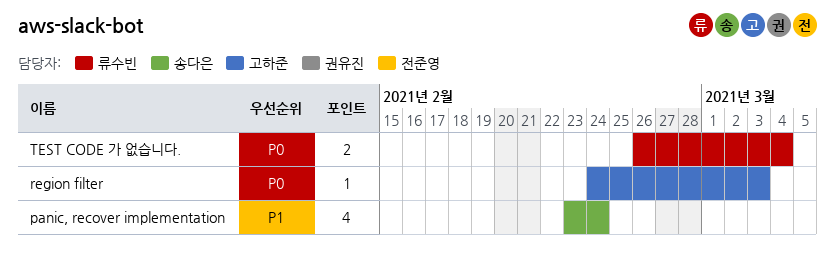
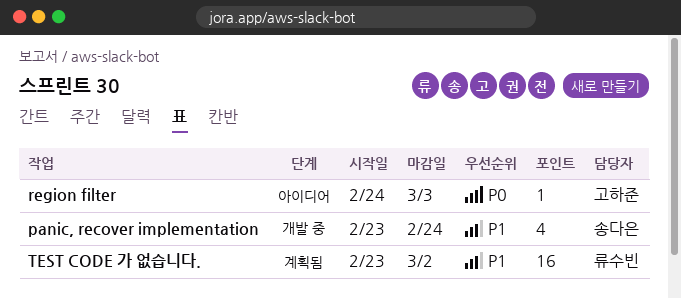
TEST CODE 가 없습니다., priority: P0 -> P1
TEST CODE 가 없습니다., estimate: 2 -> 16
TEST CODE 가 없습니다., start: Feb 26 -> Feb 23
TEST CODE 가 없습니다., due: Mar 4 -> Mar 2

